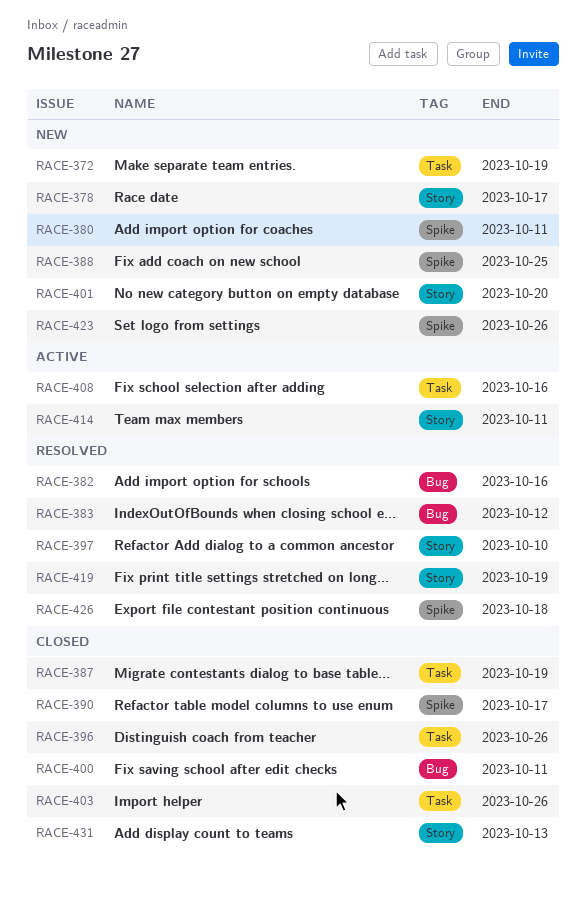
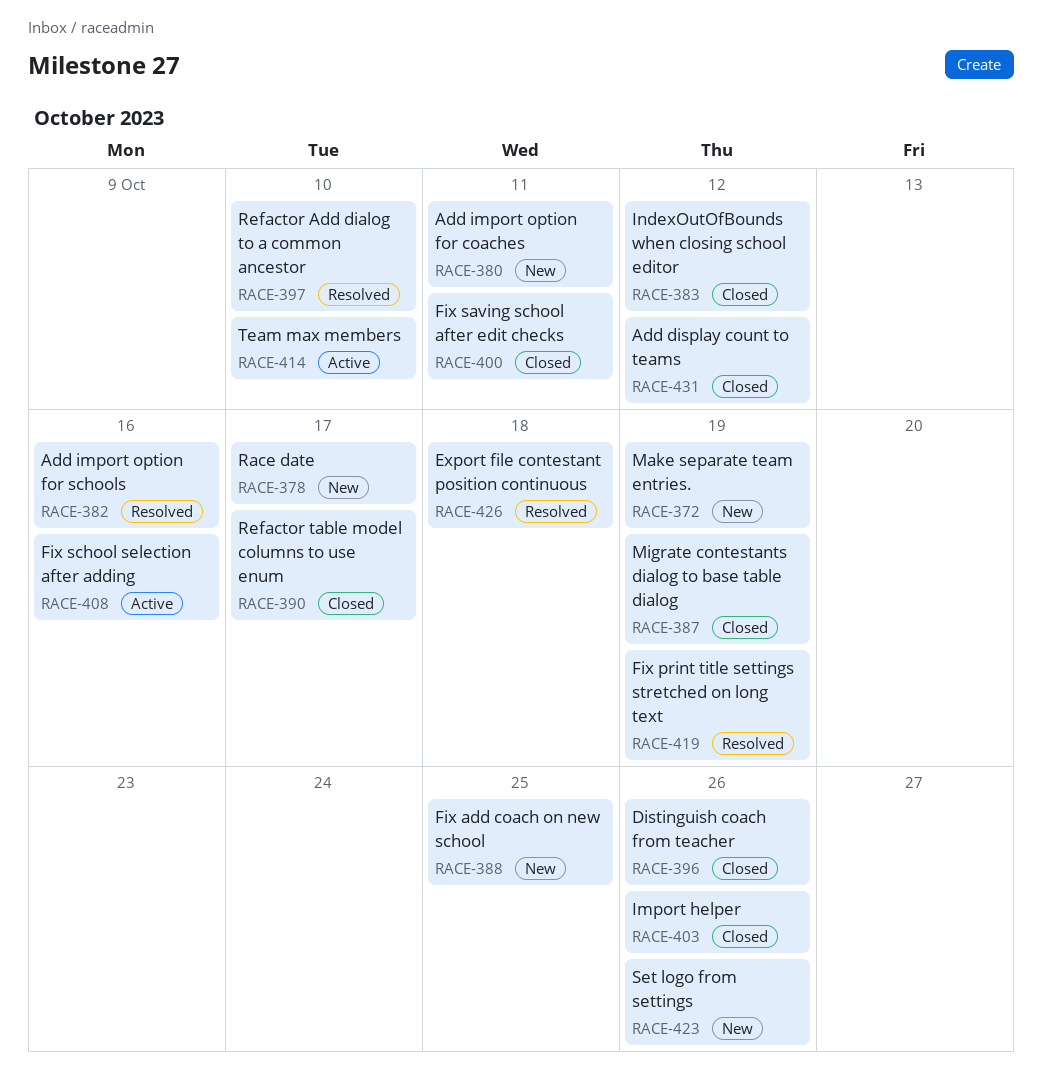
RACE-383, status: Resolved -> Closed
RACE-401: present -> none
RACE-414, due: Oct 11 -> Oct 10
RACE-431, due: Oct 13 -> Oct 12

